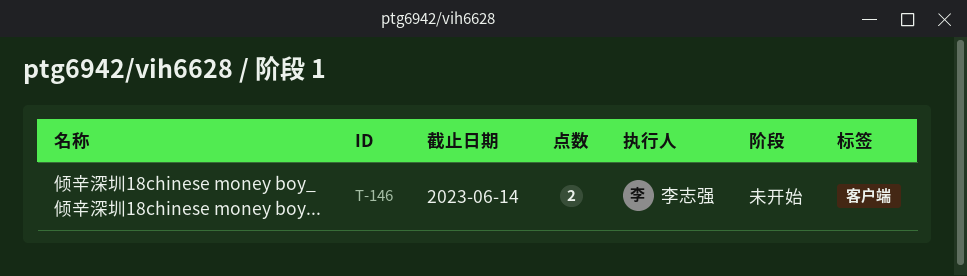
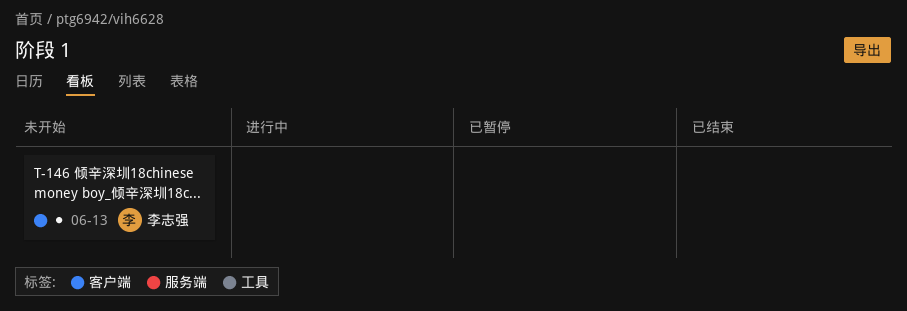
T-146, estimate: 2 -> 1
T-146, due: Jun 14 -> Jun 13

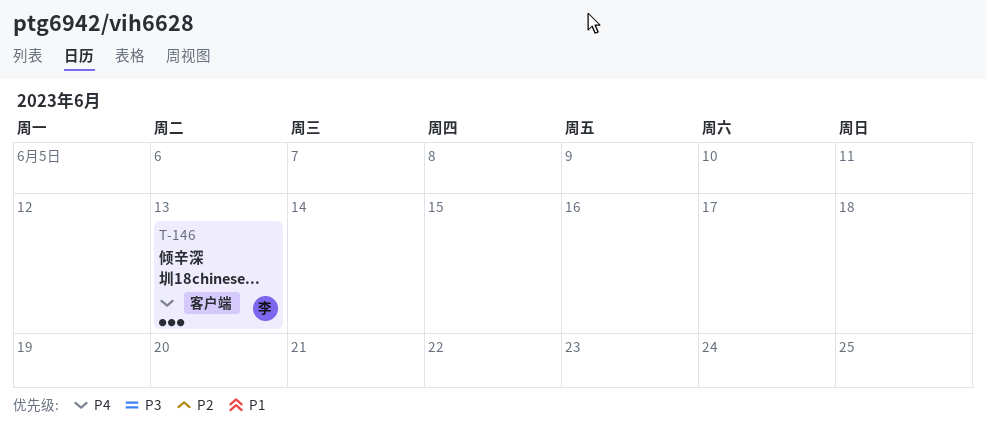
T-146, estimate: 1 -> 3

